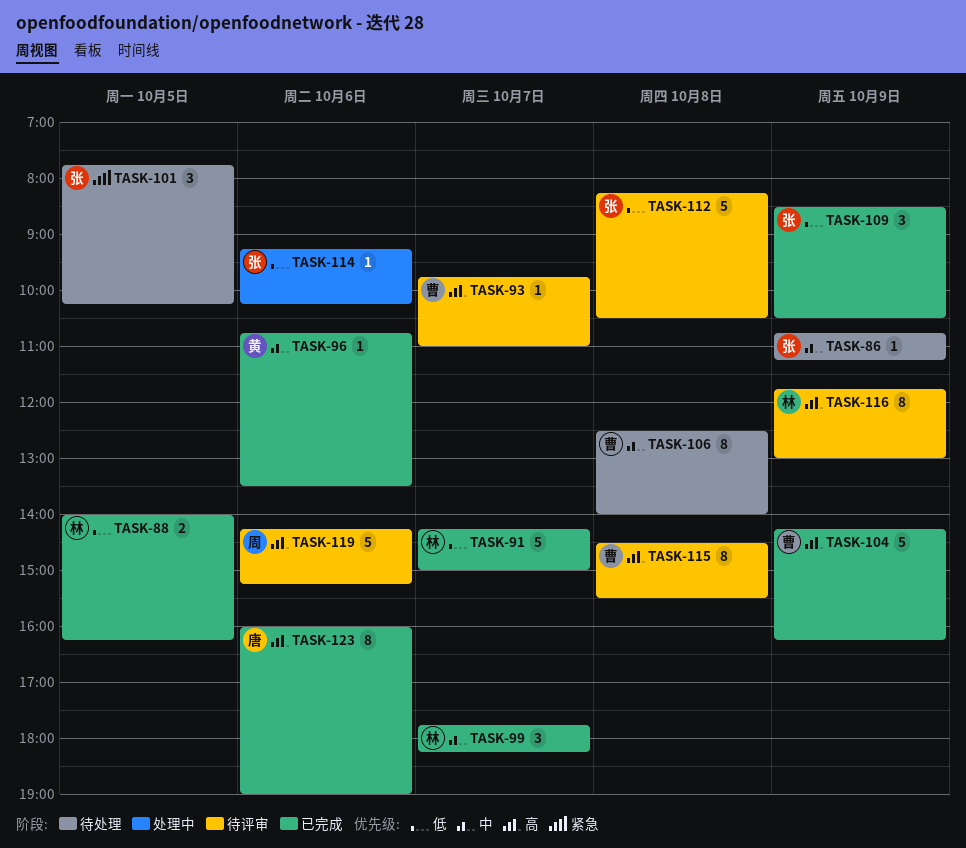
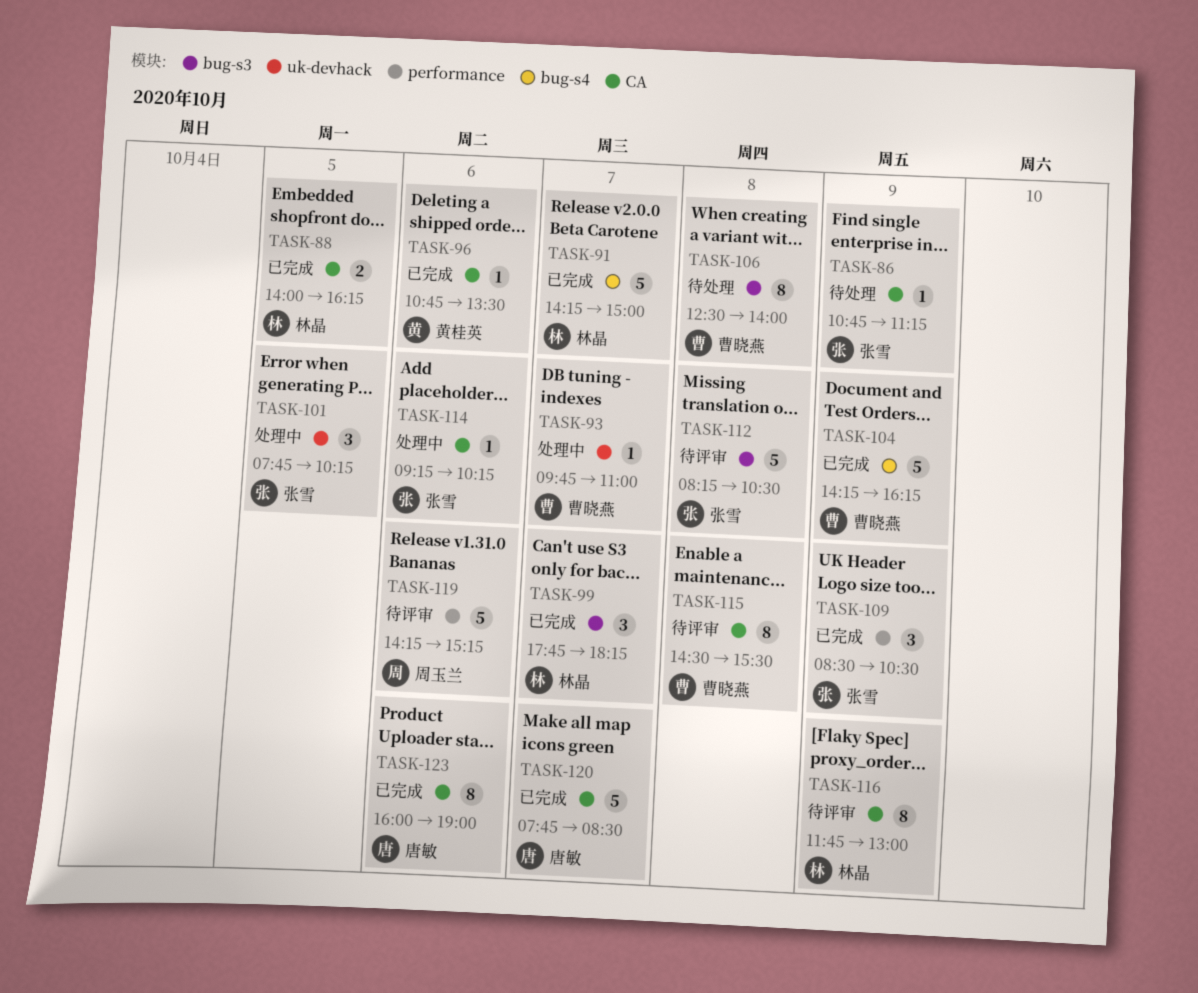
TASK-93, status: 待评审 -> 处理中
TASK-101, status: 待处理 -> 处理中
TASK-120: none -> present

